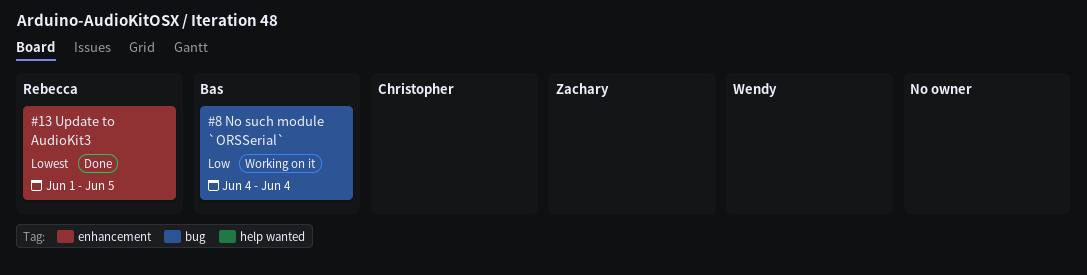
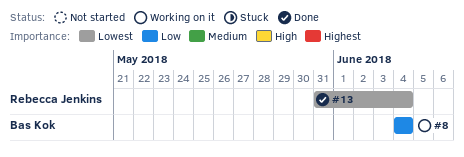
#13, start: Jun 1 -> May 31
#13, due: Jun 5 -> Jun 4

